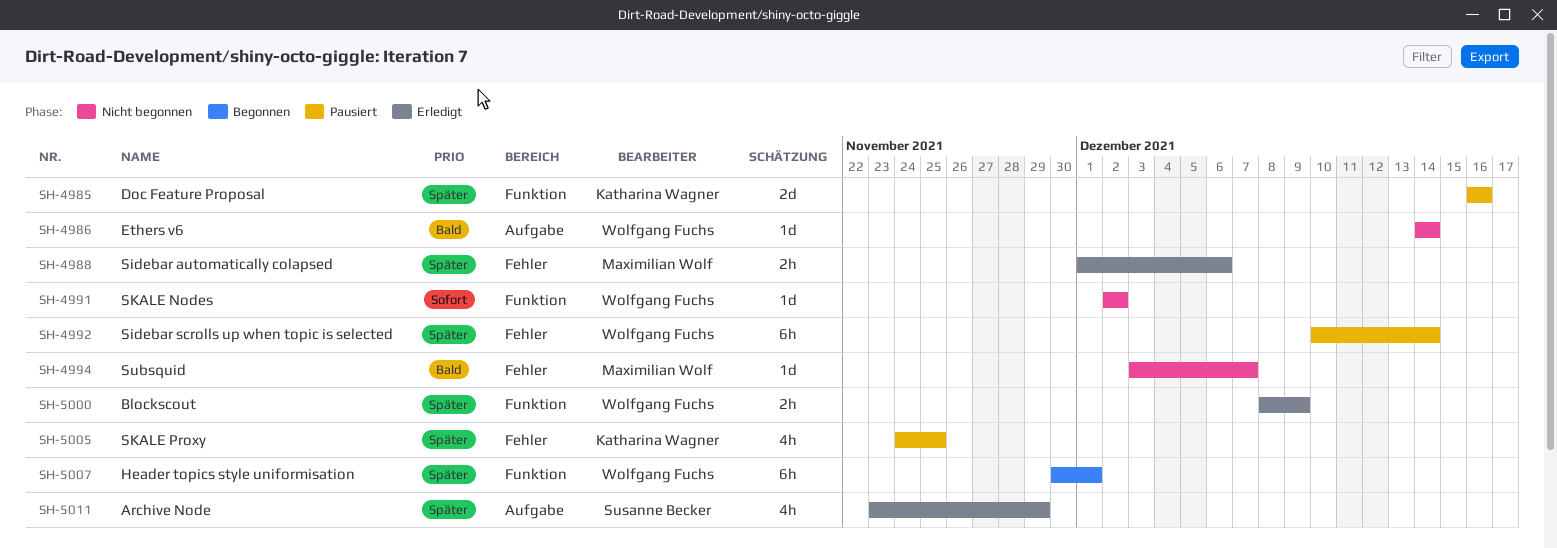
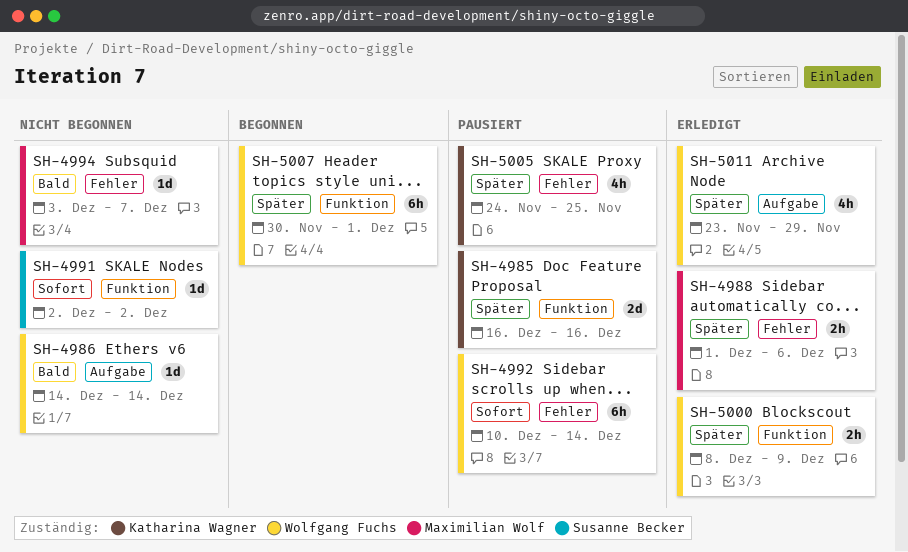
SH-4991, owner: Wolfgang Fuchs -> Susanne Becker
SH-4992, priority: Später -> Sofort
SH-5011, owner: Susanne Becker -> Wolfgang Fuchs

